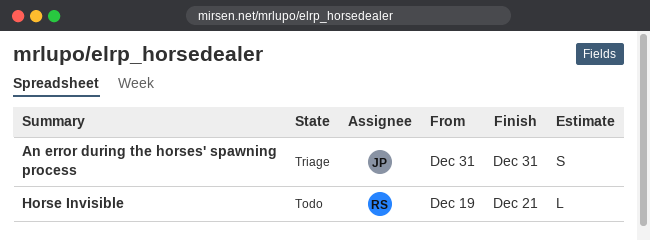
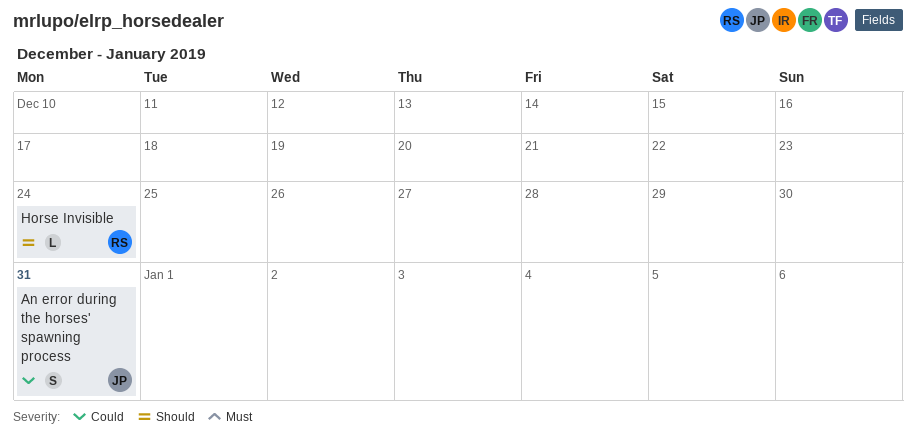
Horse Invisible, due: Dec 21 -> Dec 24

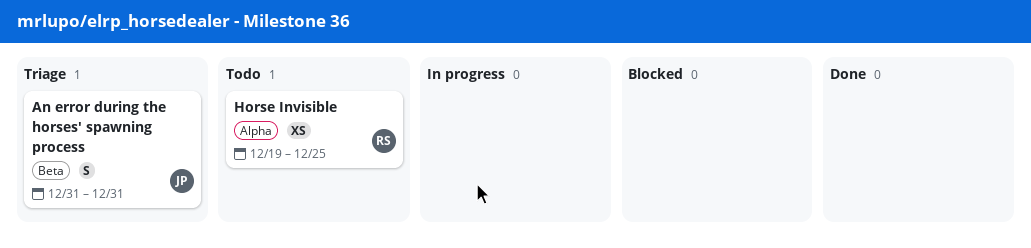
Horse Invisible, estimate: L -> XS
Horse Invisible, due: Dec 24 -> Dec 25

